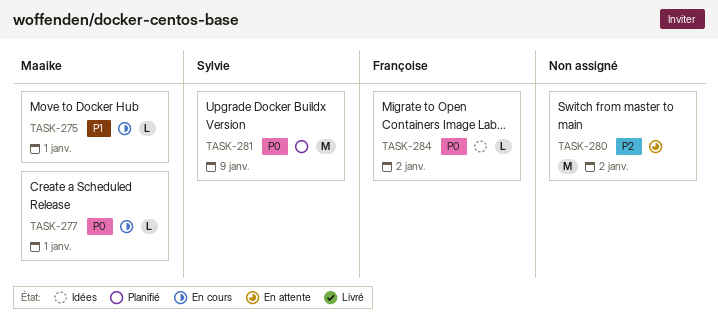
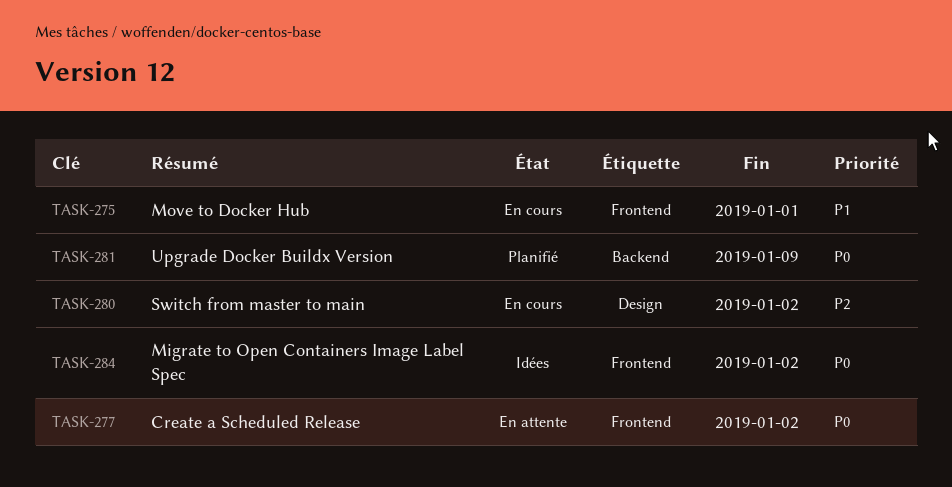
TASK-277, status: En cours -> En attente
TASK-277, due: Jan 1 -> Jan 2
TASK-280, status: En attente -> En cours

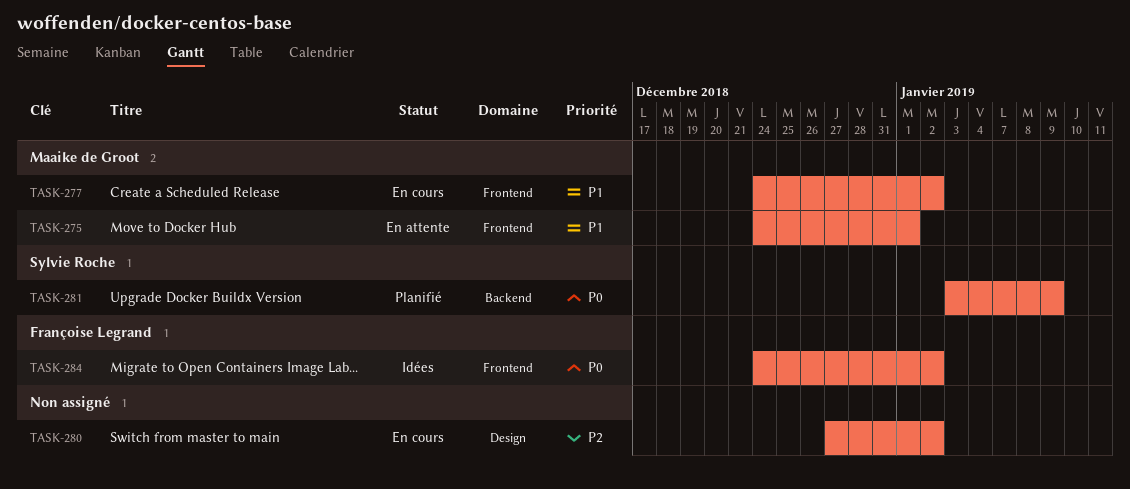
TASK-275, status: En cours -> En attente
TASK-277, status: En attente -> En cours
TASK-277, priority: P0 -> P1

